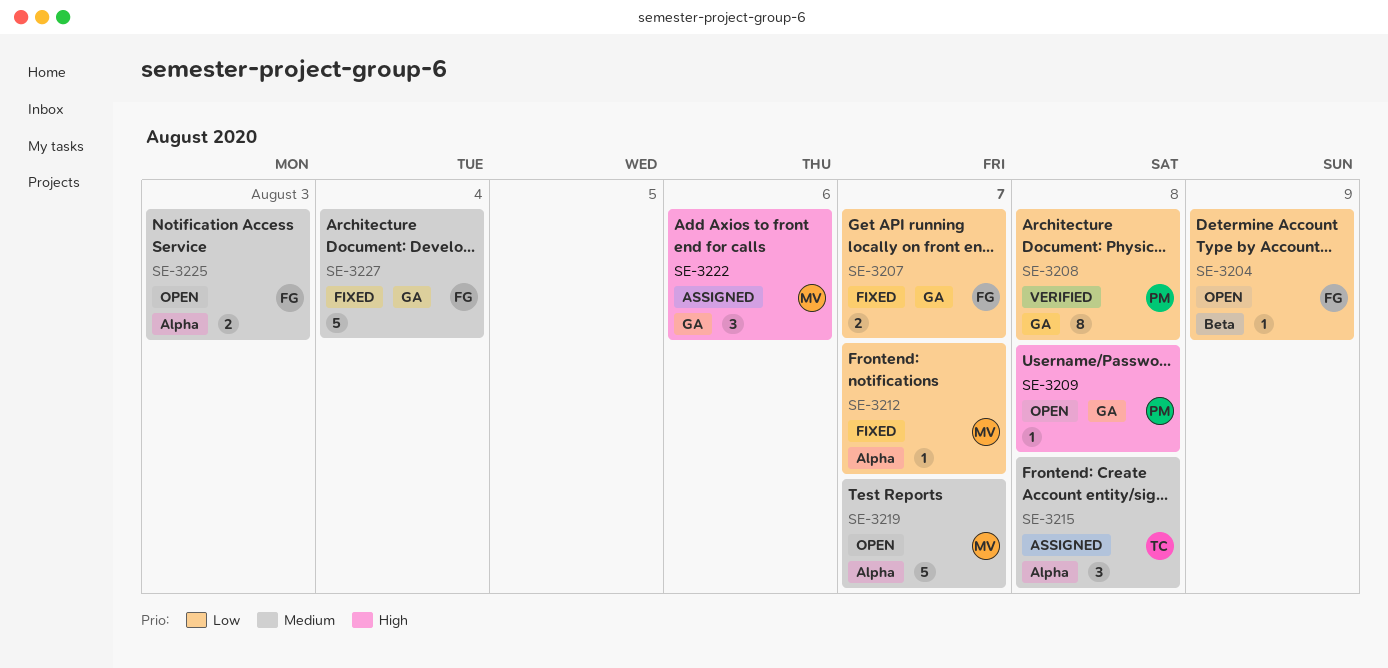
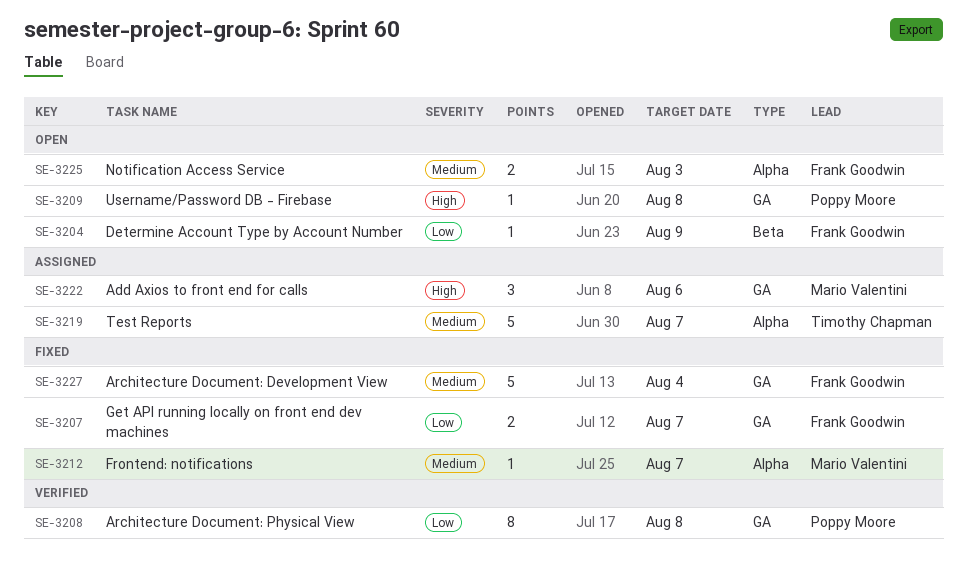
SE-3212, priority: Low -> Medium
SE-3215: present -> none
SE-3219, status: Open -> Assigned
SE-3219, owner: Mario Valentini -> Timothy Chapman

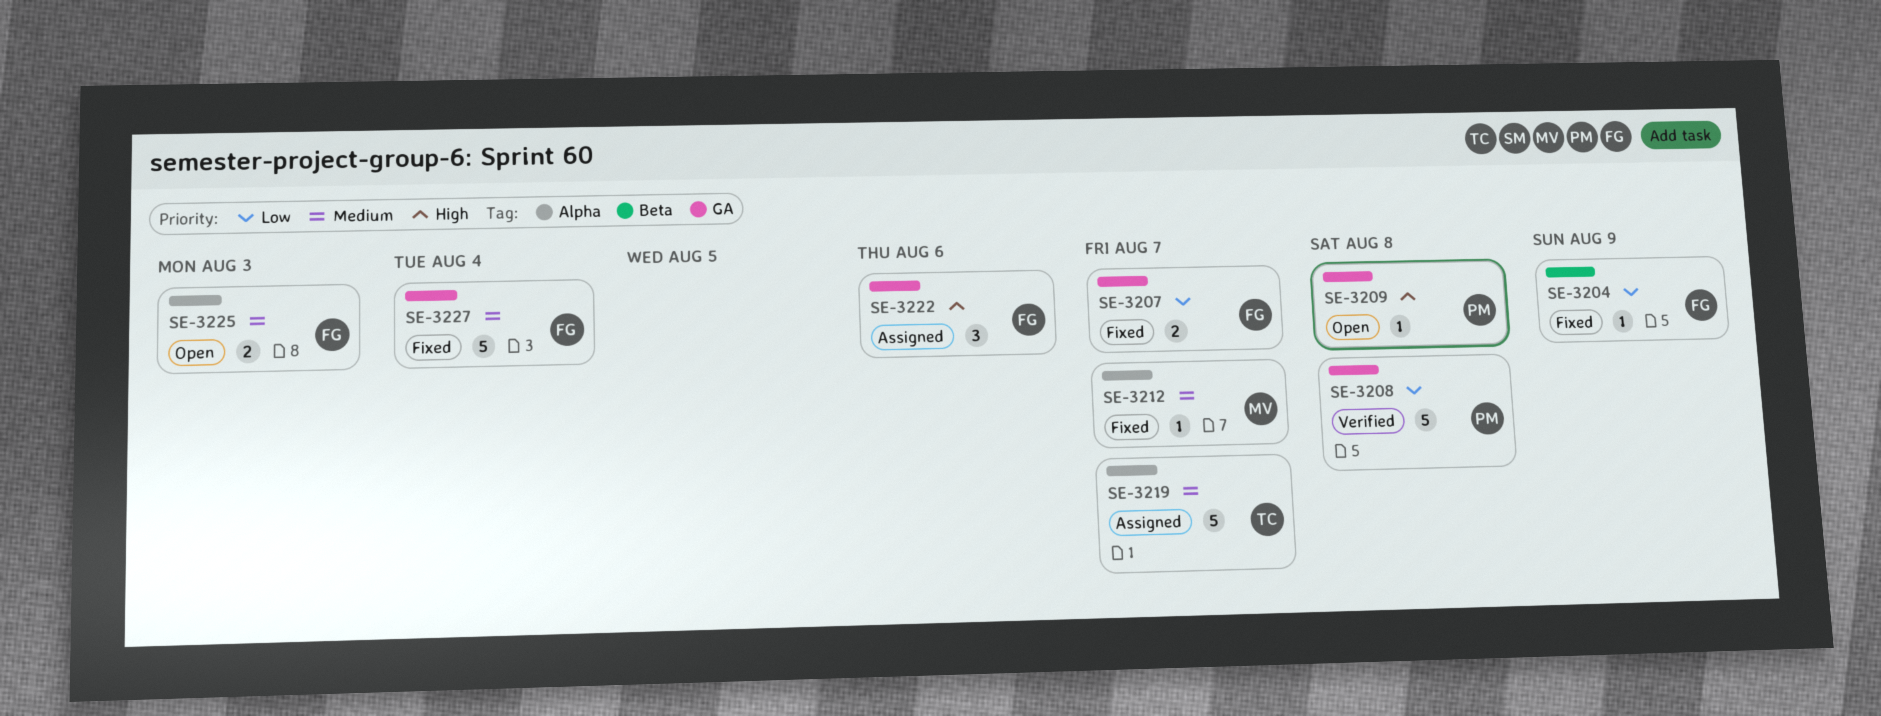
SE-3204, status: Open -> Fixed
SE-3208, estimate: 8 -> 5
SE-3222, owner: Mario Valentini -> Frank Goodwin

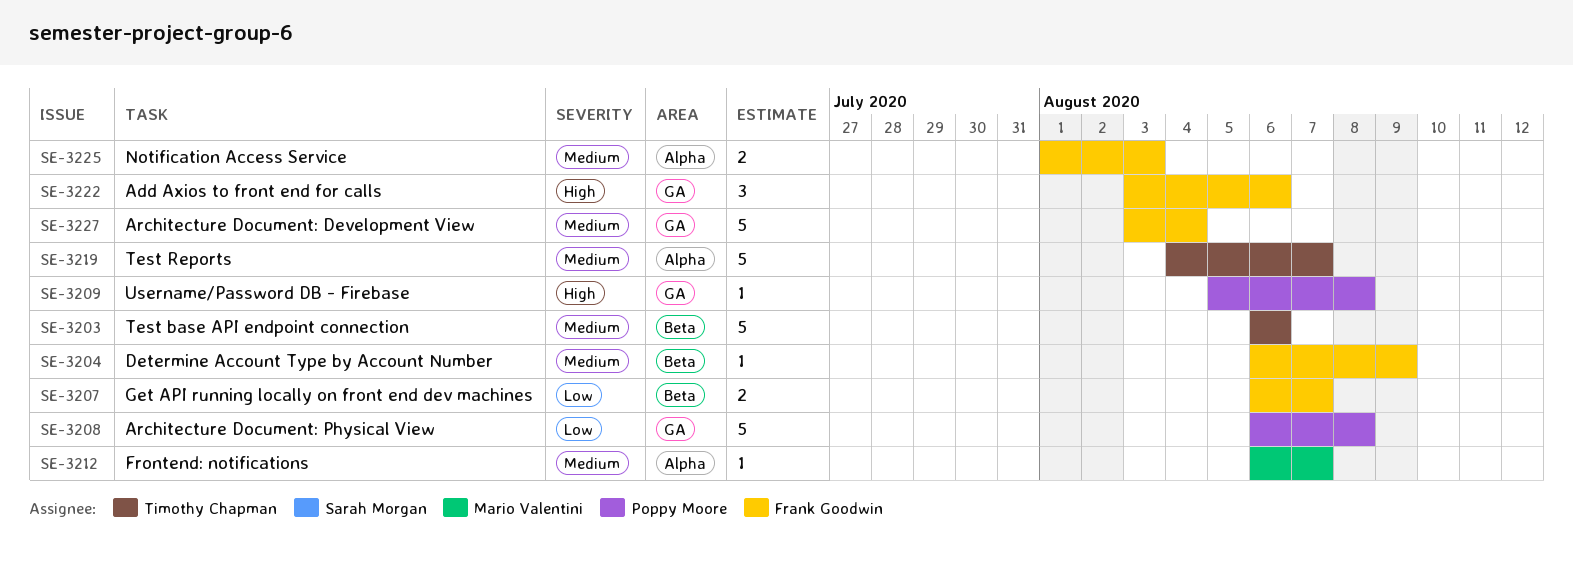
SE-3203: none -> present
SE-3204, priority: Low -> Medium
SE-3207, label: GA -> Beta

